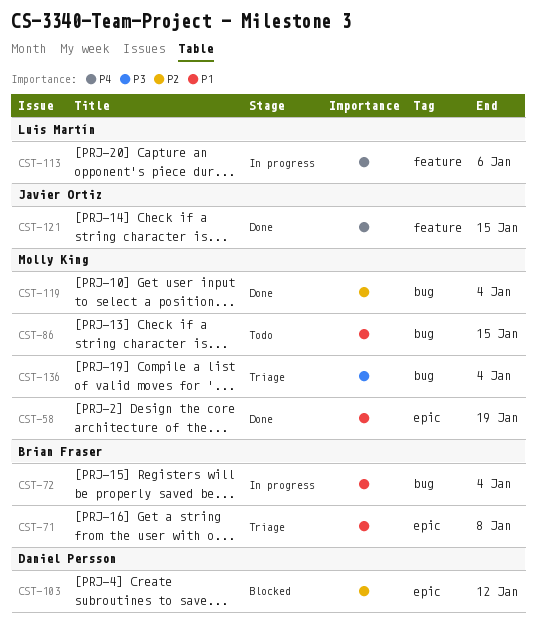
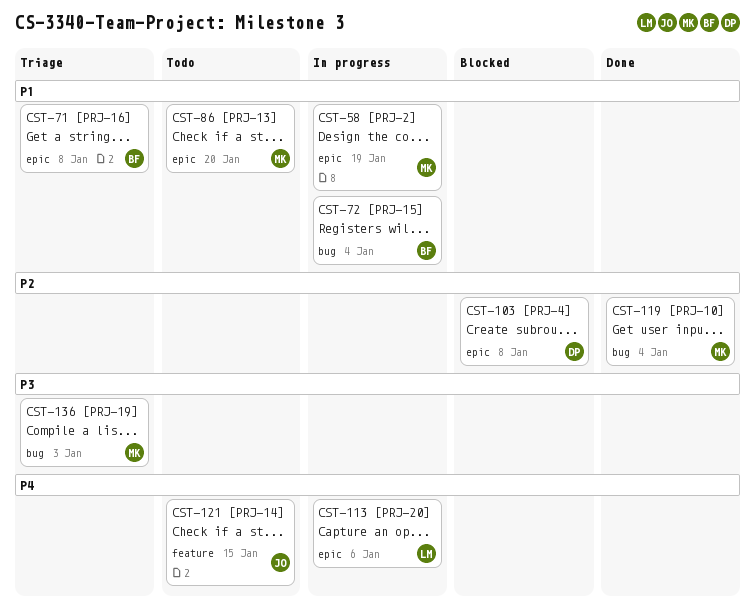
CST-58, status: Done -> In progress
CST-86, label: bug -> epic
CST-86, due: Jan 15 -> Jan 20
CST-103, due: Jan 12 -> Jan 8
CST-113, label: feature -> epic
CST-121, status: Done -> Todo
CST-136, due: Jan 4 -> Jan 3

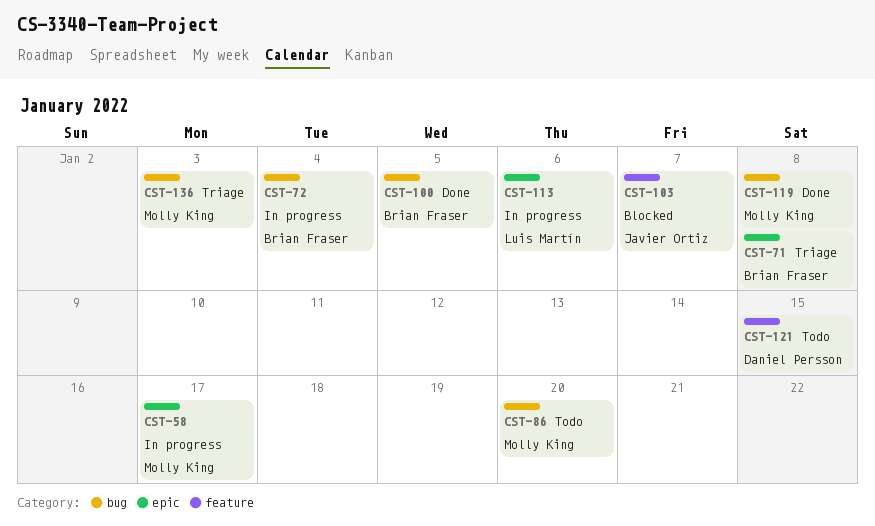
CST-58, due: Jan 19 -> Jan 17
CST-86, label: epic -> bug
CST-100: none -> present
CST-103, owner: Daniel Persson -> Javier Ortiz
CST-103, label: epic -> feature
CST-103, due: Jan 8 -> Jan 7
CST-119, due: Jan 4 -> Jan 8
CST-121, owner: Javier Ortiz -> Daniel Persson

